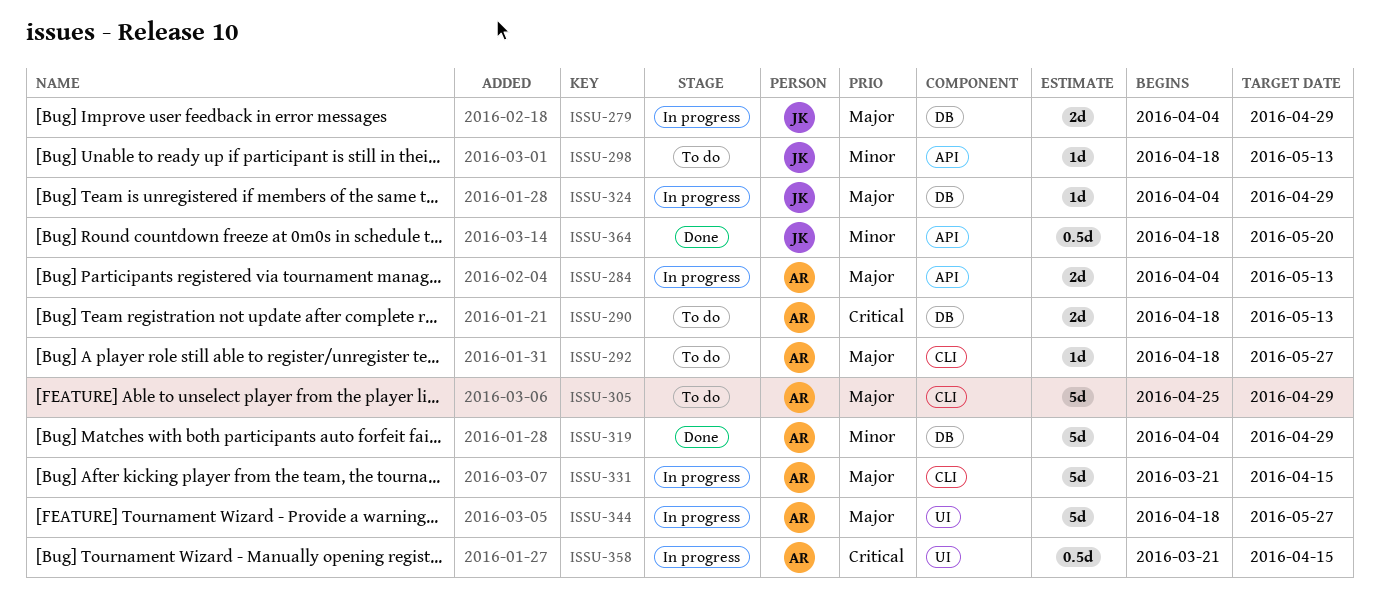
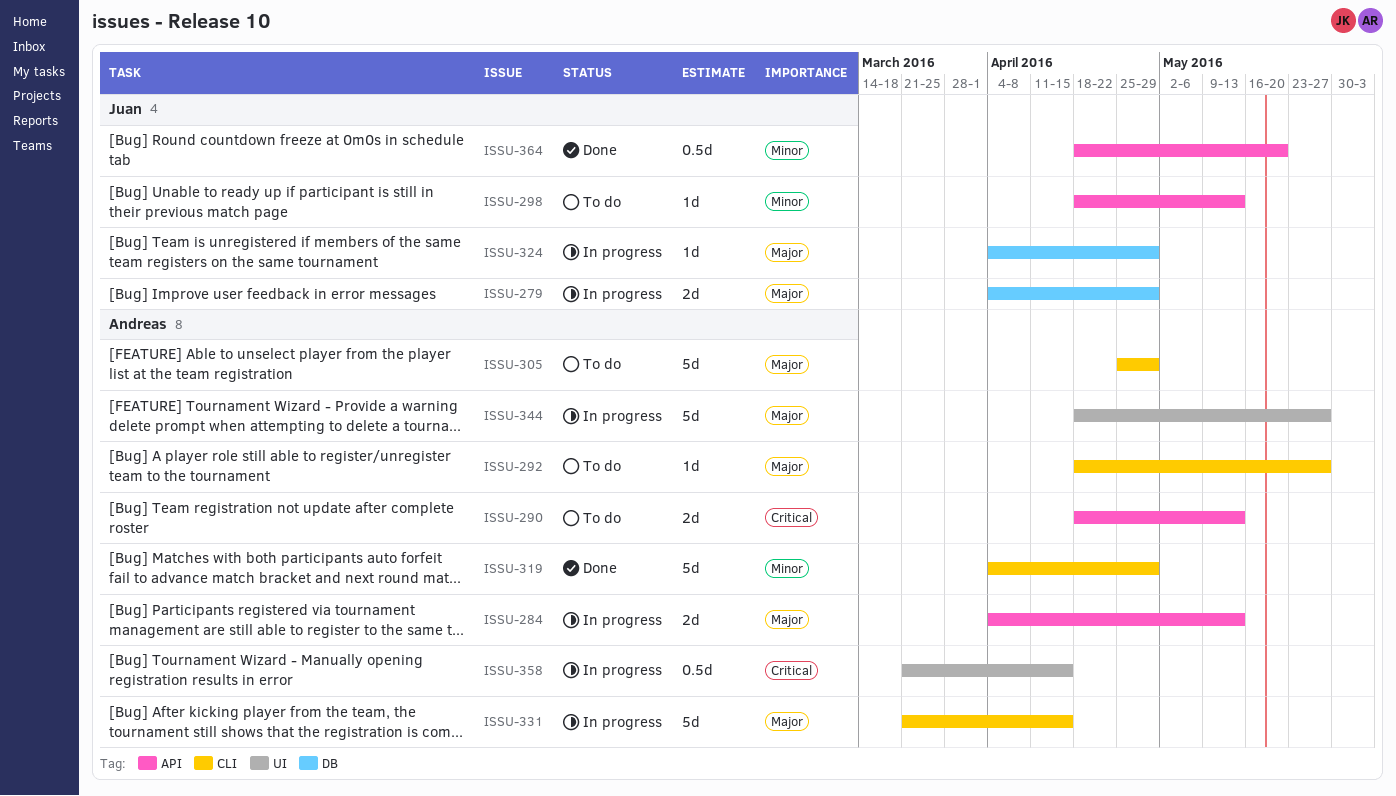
ISSU-290, label: DB -> API
ISSU-319, label: DB -> CLI

